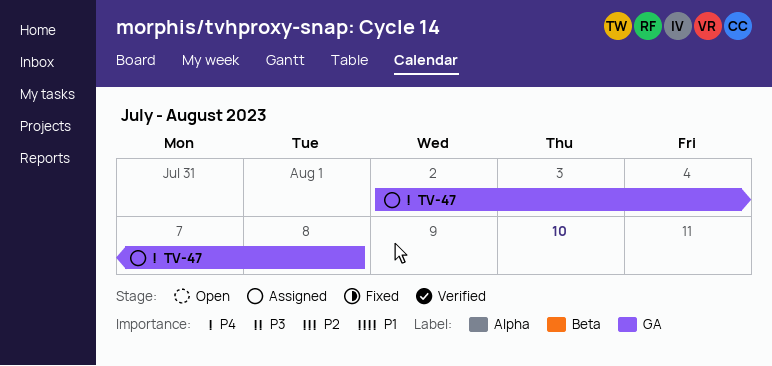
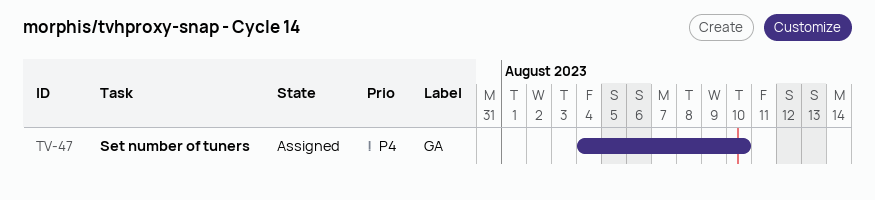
TV-47, start: Aug 2 -> Aug 4
TV-47, due: Aug 8 -> Aug 10

